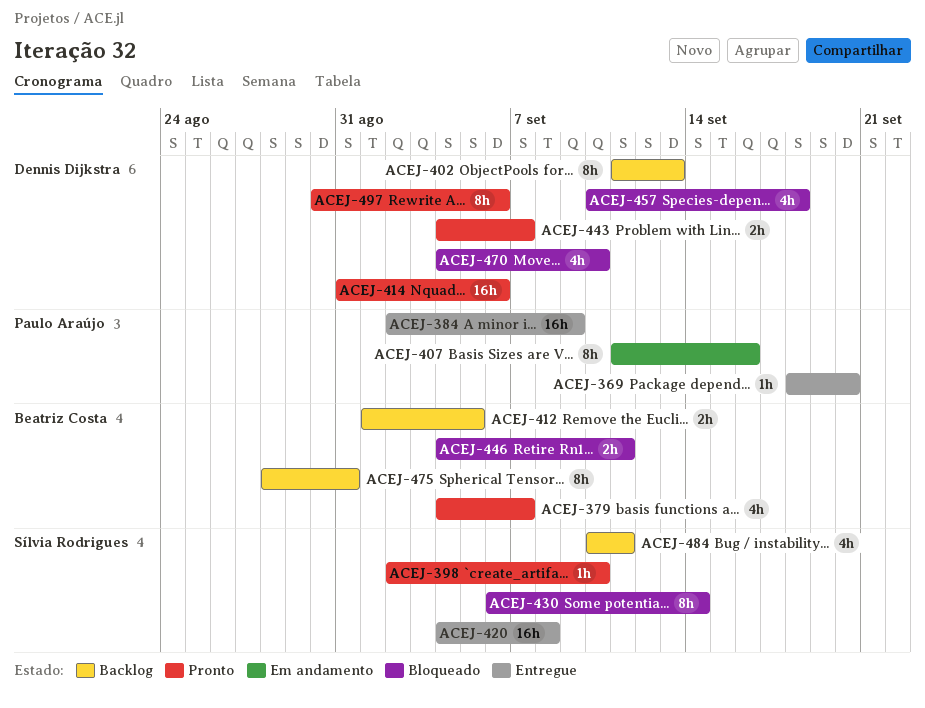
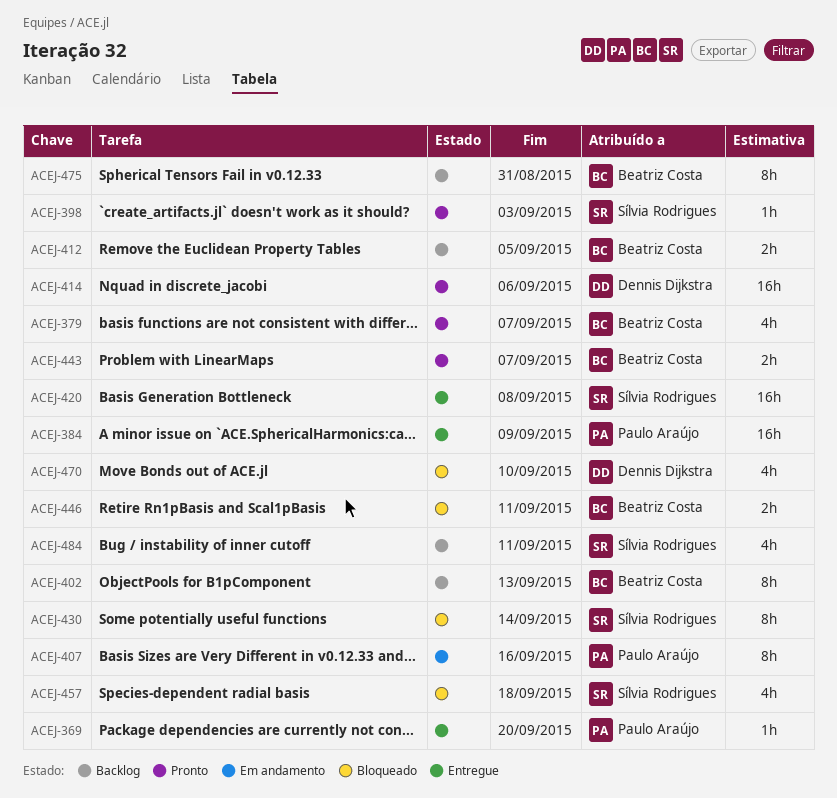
ACEJ-398, due: Sep 10 -> Sep 3
ACEJ-402, owner: Dennis Dijkstra -> Beatriz Costa
ACEJ-443, owner: Dennis Dijkstra -> Beatriz Costa
ACEJ-457, owner: Dennis Dijkstra -> Sílvia Rodrigues
ACEJ-497: present -> none

